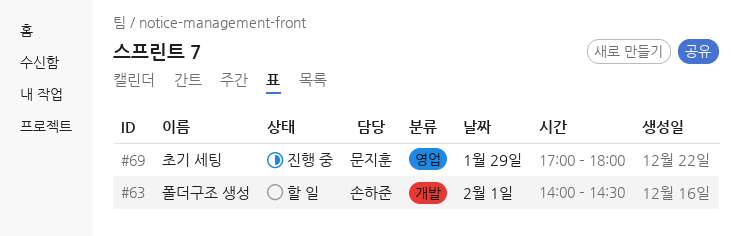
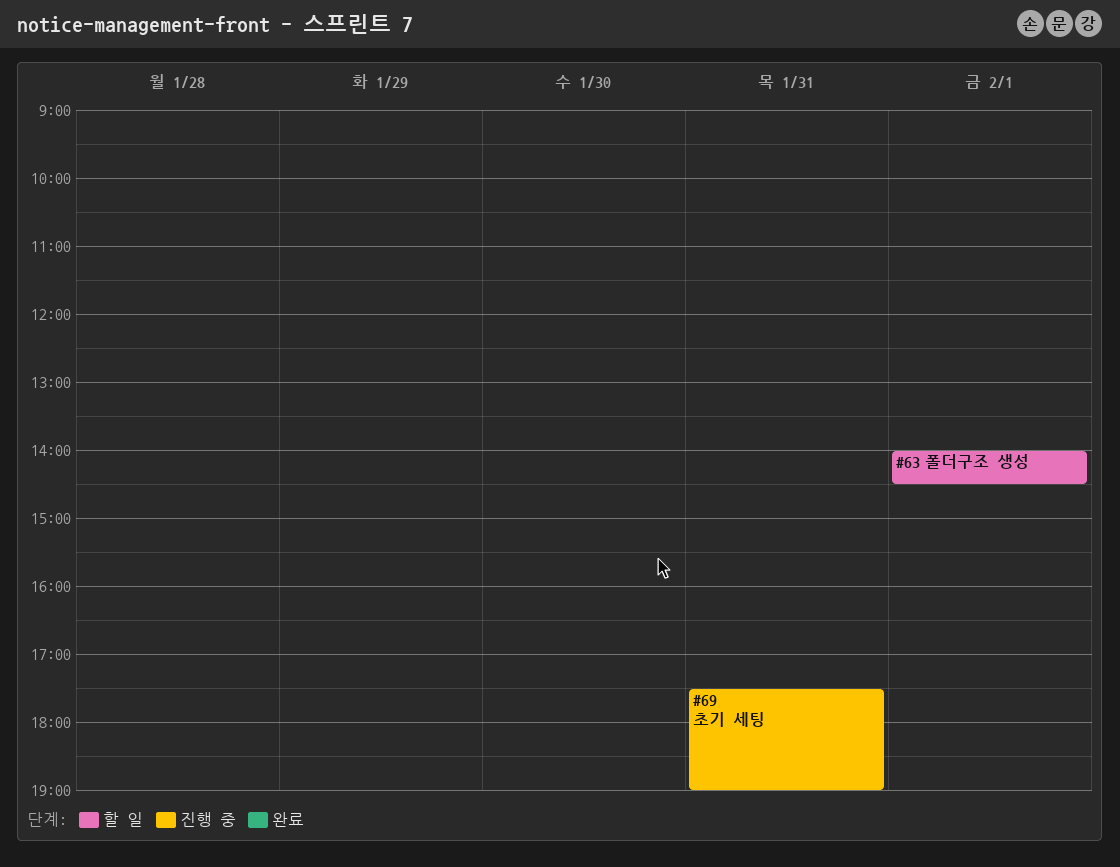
#69, day: Jan 29 -> Jan 31
#69, begins: 17:00 -> 17:30
#69, ends: 18:00 -> 19:00

